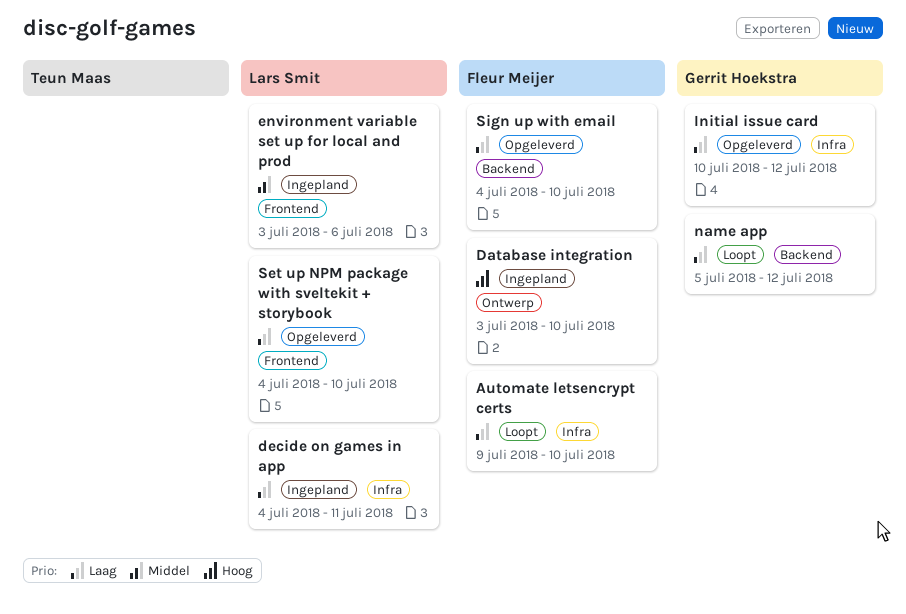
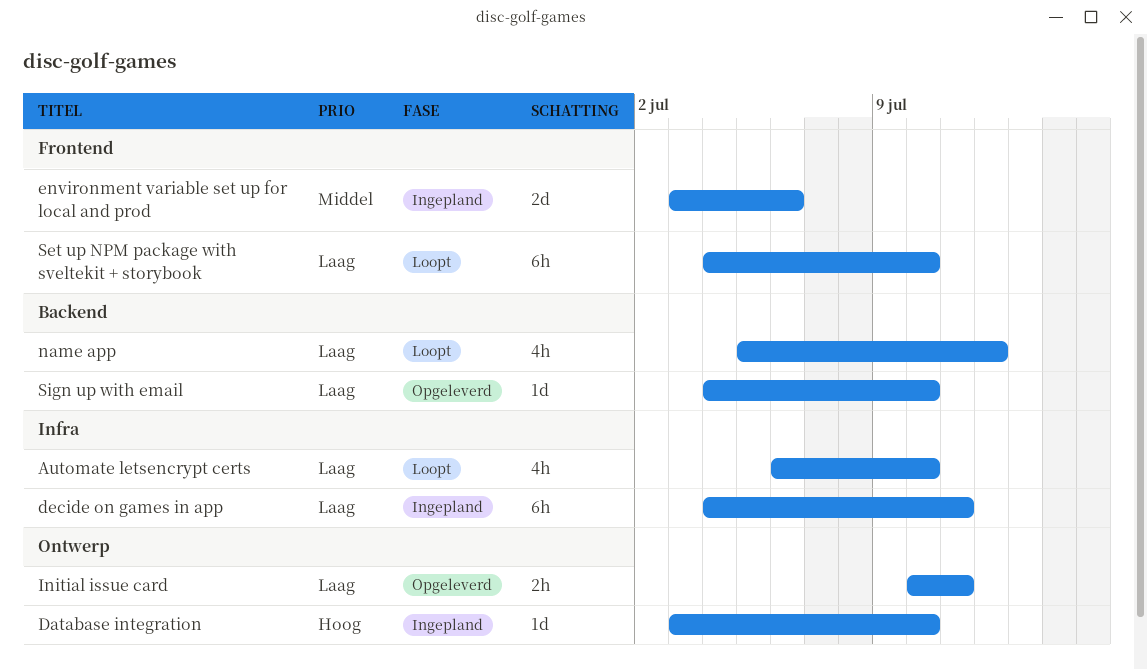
Automate letsencrypt certs, start: Jul 9 -> Jul 6
Initial issue card, label: Infra -> Ontwerp
Initial issue card, due: Jul 12 -> Jul 11
Set up NPM package with sveltekit + storybook, status: Opgeleverd -> Loopt

